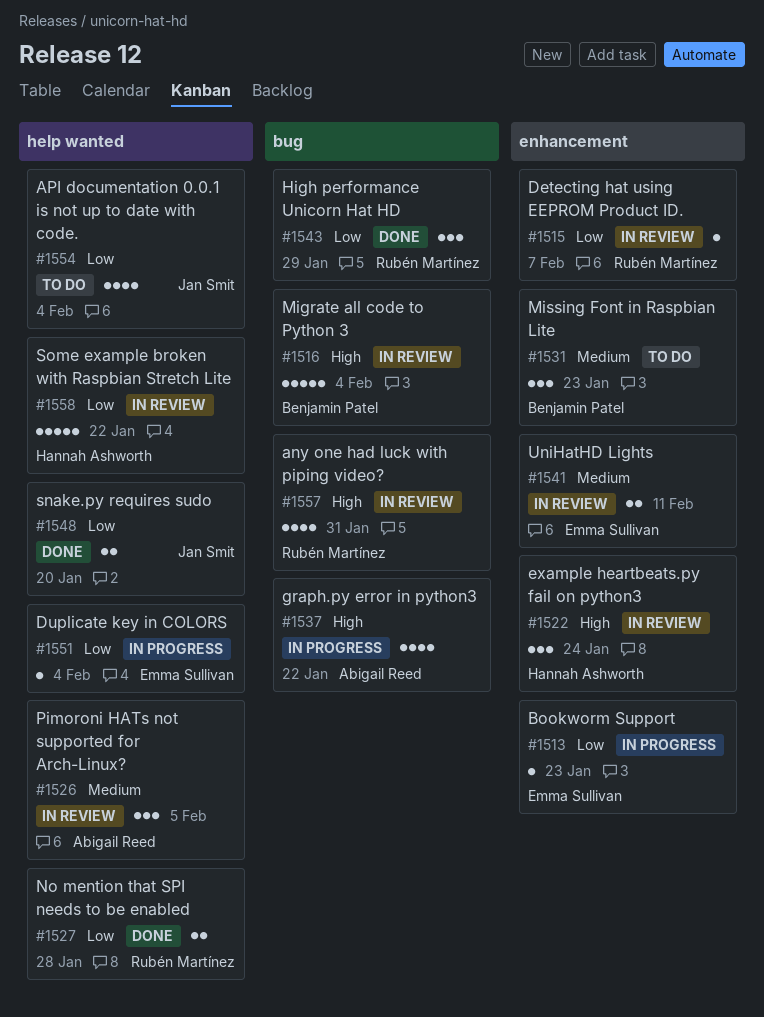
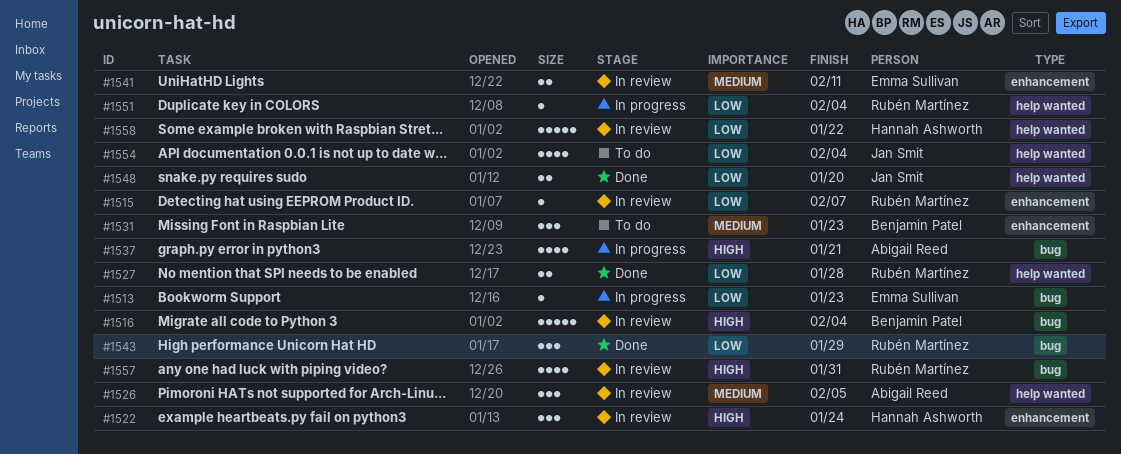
#1513, label: enhancement -> bug
#1537, due: Jan 22 -> Jan 21
#1551, owner: Emma Sullivan -> Rubén Martínez

